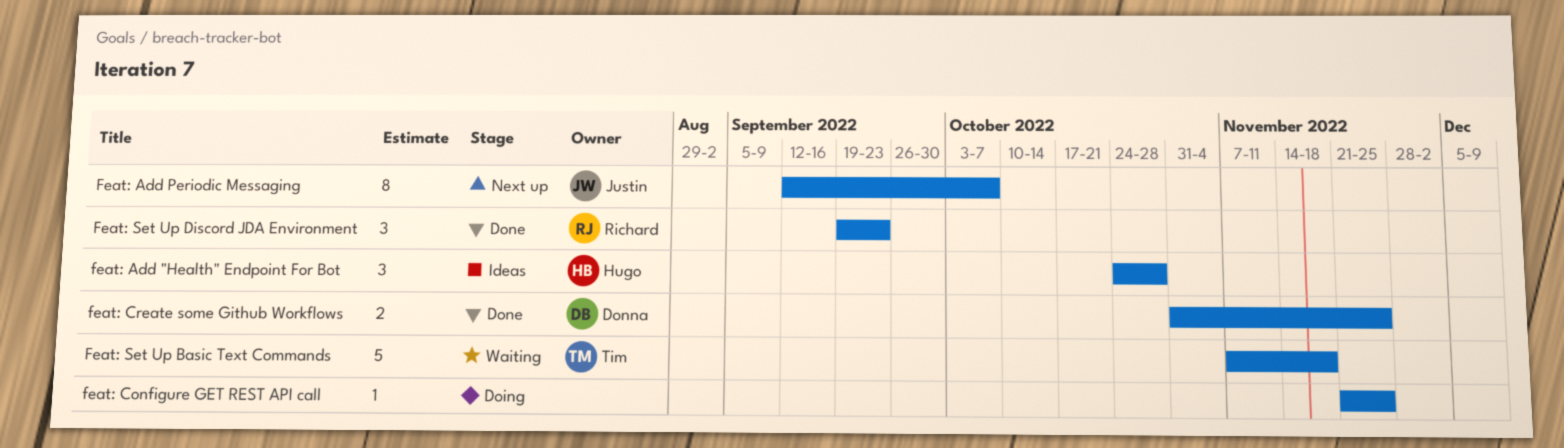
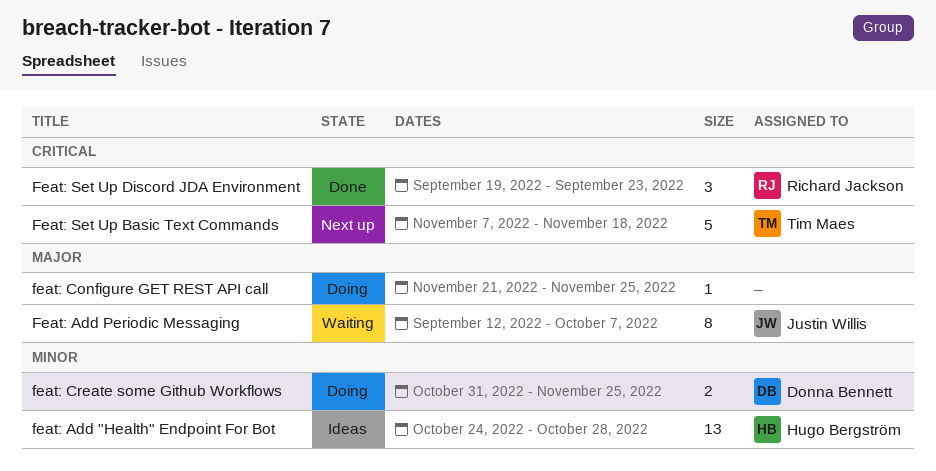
feat: Add "Health" Endpoint For Bot, estimate: 3 -> 13
Feat: Add Periodic Messaging, status: Next up -> Waiting
feat: Create some Github Workflows, status: Done -> Doing
Feat: Set Up Basic Text Commands, status: Waiting -> Next up

